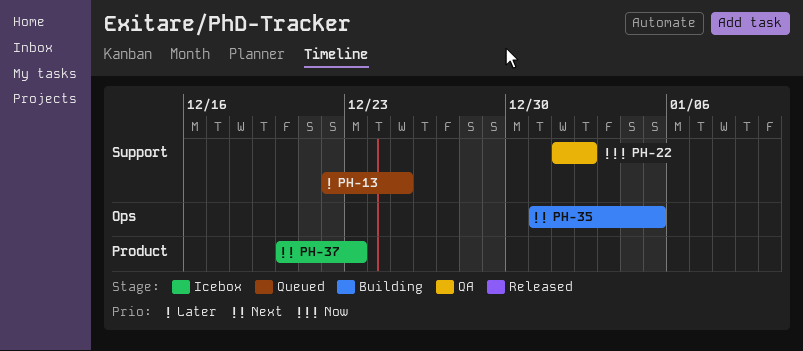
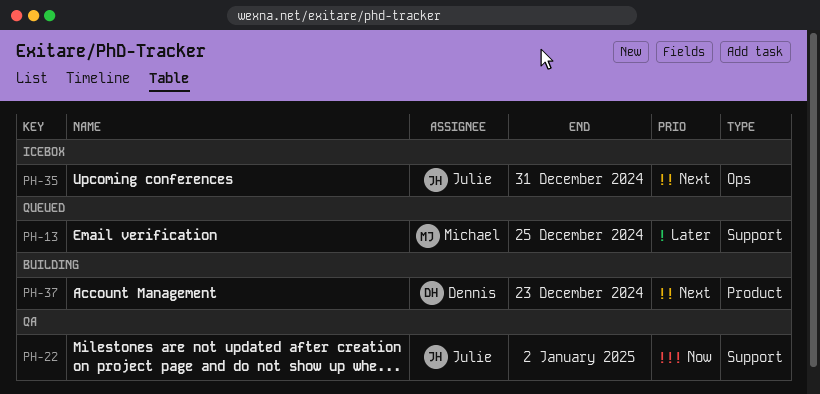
PH-35, status: Building -> Icebox
PH-35, due: Jan 5 -> Dec 31
PH-37, status: Icebox -> Building

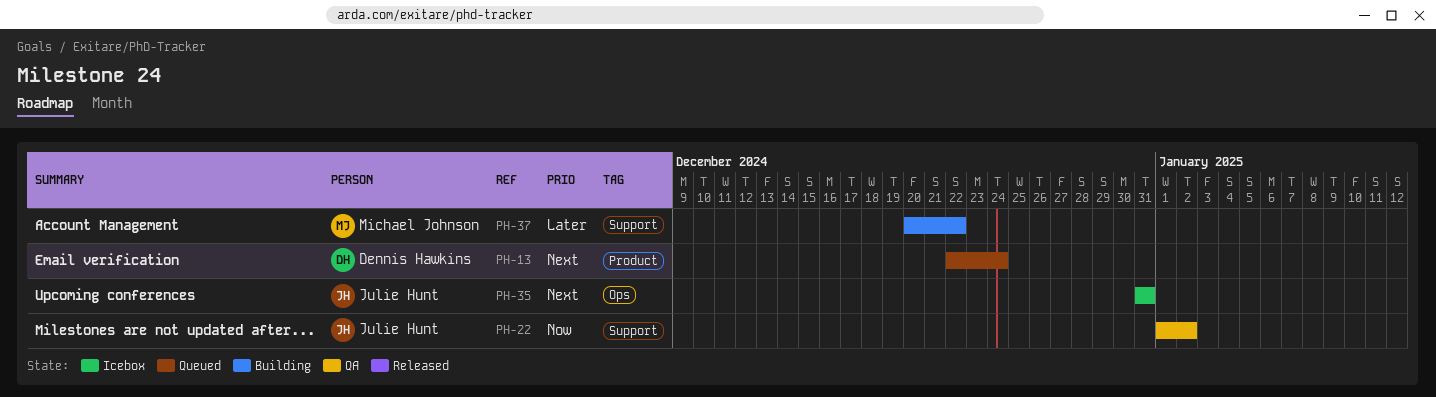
PH-13, owner: Michael Johnson -> Dennis Hawkins
PH-13, priority: Later -> Next
PH-13, label: Support -> Product
PH-13, due: Dec 25 -> Dec 24
PH-37, owner: Dennis Hawkins -> Michael Johnson
PH-37, priority: Next -> Later
PH-37, label: Product -> Support
PH-37, due: Dec 23 -> Dec 22

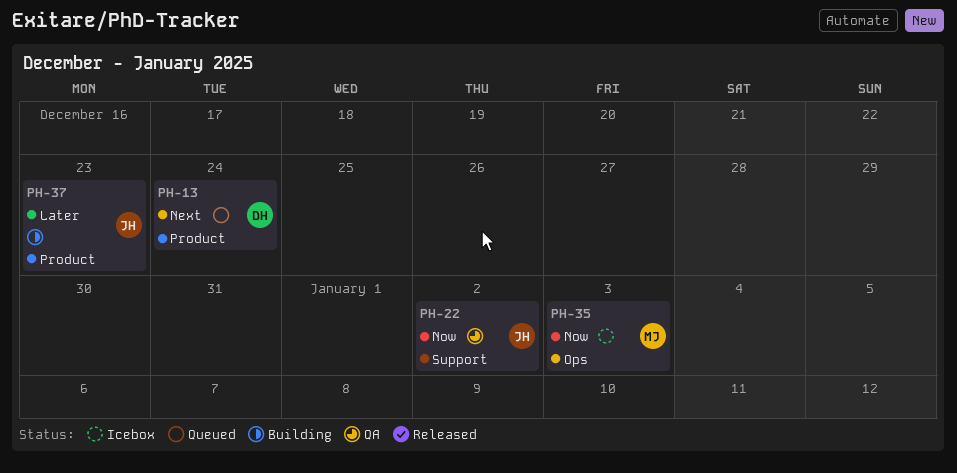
PH-35, owner: Julie Hunt -> Michael Johnson
PH-35, priority: Next -> Now
PH-35, due: Dec 31 -> Jan 3
PH-37, owner: Michael Johnson -> Julie Hunt
PH-37, label: Support -> Product
PH-37, due: Dec 22 -> Dec 23

